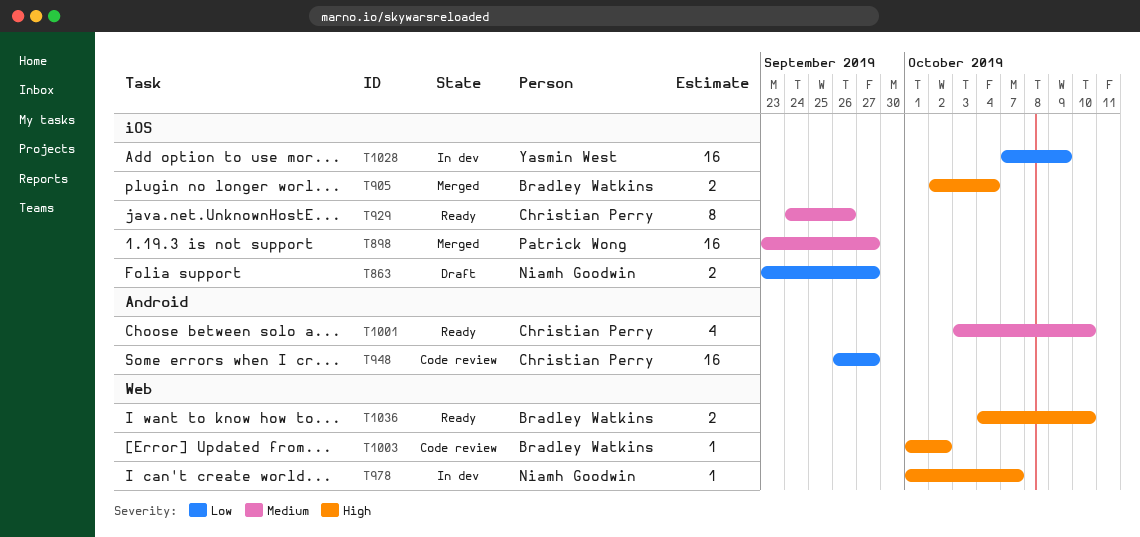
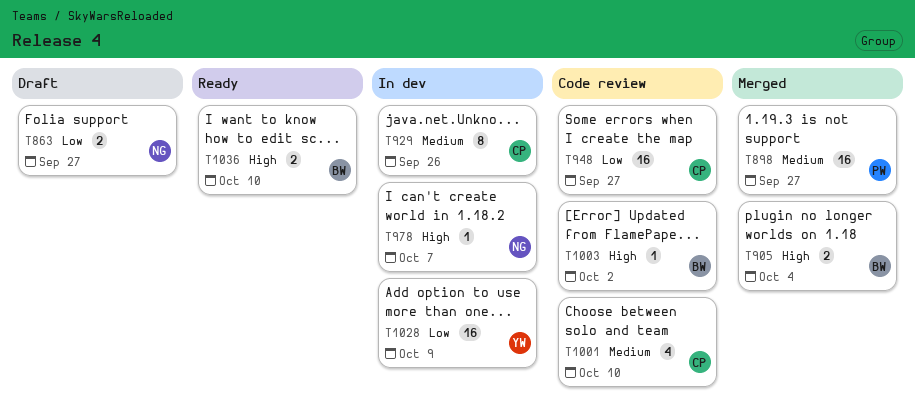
T929, status: Ready -> In dev
T1001, status: Ready -> Code review

